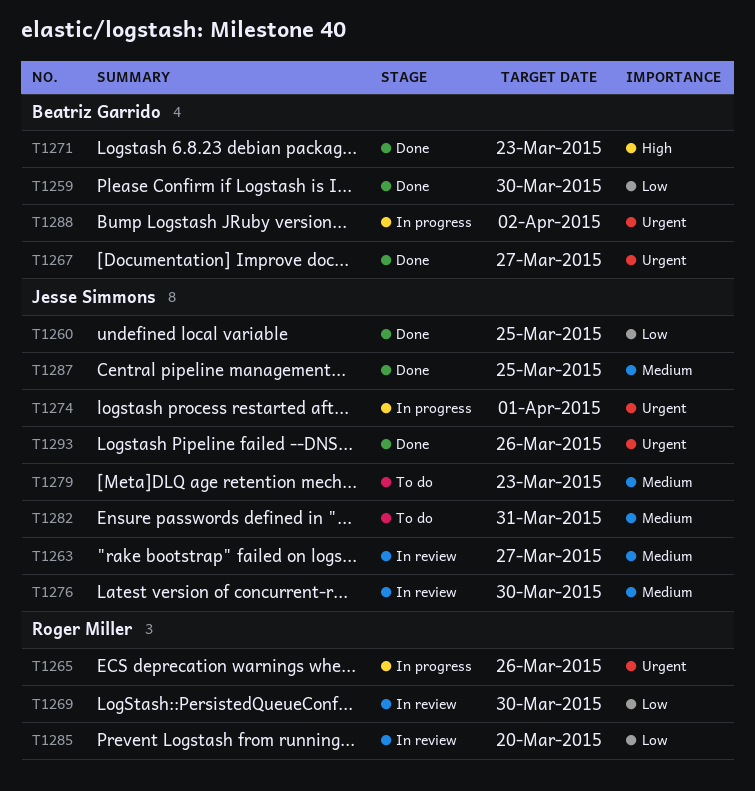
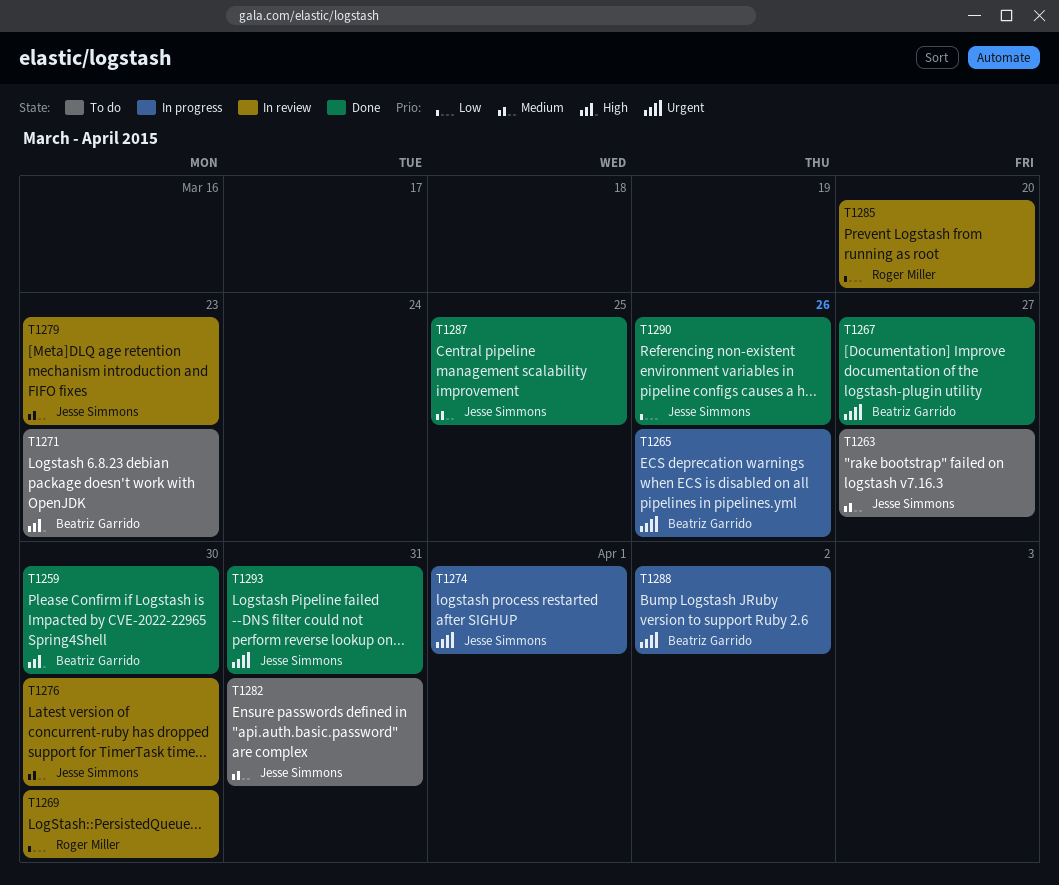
T1259, priority: Low -> High
T1260: present -> none
T1263, status: In review -> To do
T1265, owner: Roger Miller -> Beatriz Garrido
T1271, status: Done -> To do
T1279, status: To do -> In review
T1290: none -> present
T1293, due: Mar 26 -> Mar 31

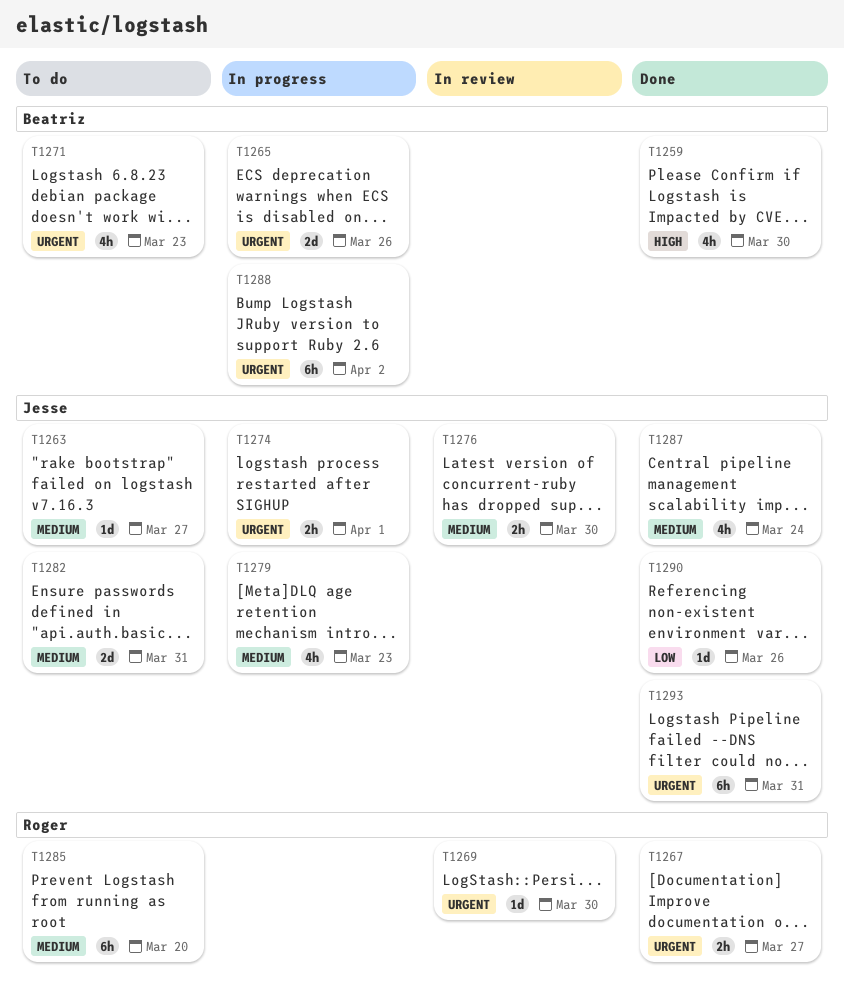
T1267, owner: Beatriz Garrido -> Roger Miller
T1269, priority: Low -> Urgent
T1271, priority: High -> Urgent
T1279, status: In review -> In progress
T1285, status: In review -> To do
T1285, priority: Low -> Medium
T1287, due: Mar 25 -> Mar 24

